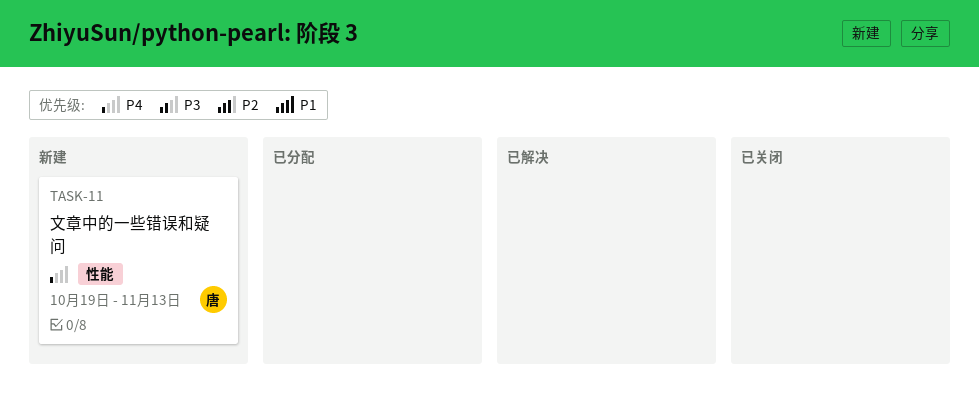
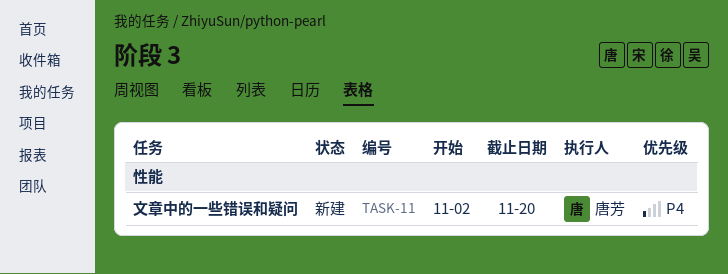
TASK-11, start: Oct 19 -> Nov 2
TASK-11, due: Nov 13 -> Nov 20

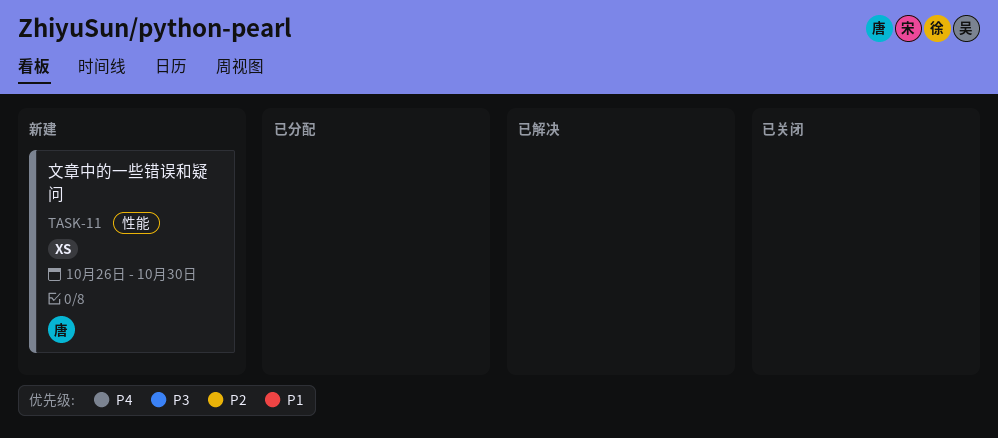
TASK-11, start: Nov 2 -> Oct 26
TASK-11, due: Nov 20 -> Oct 30

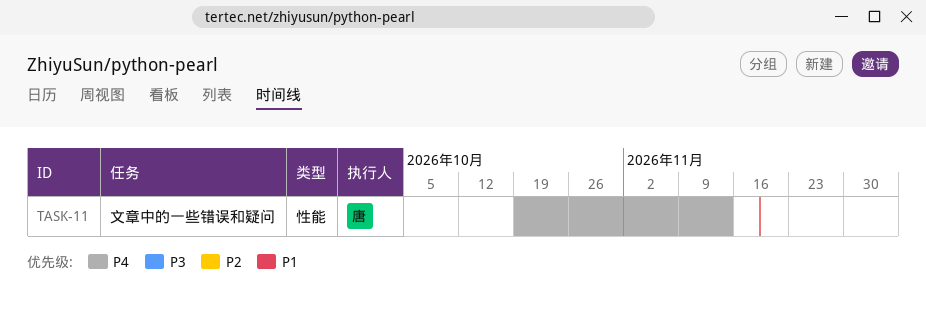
TASK-11, start: Oct 26 -> Oct 19
TASK-11, due: Oct 30 -> Nov 13

